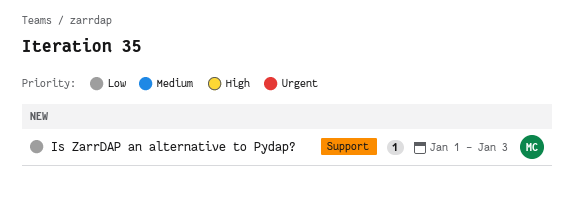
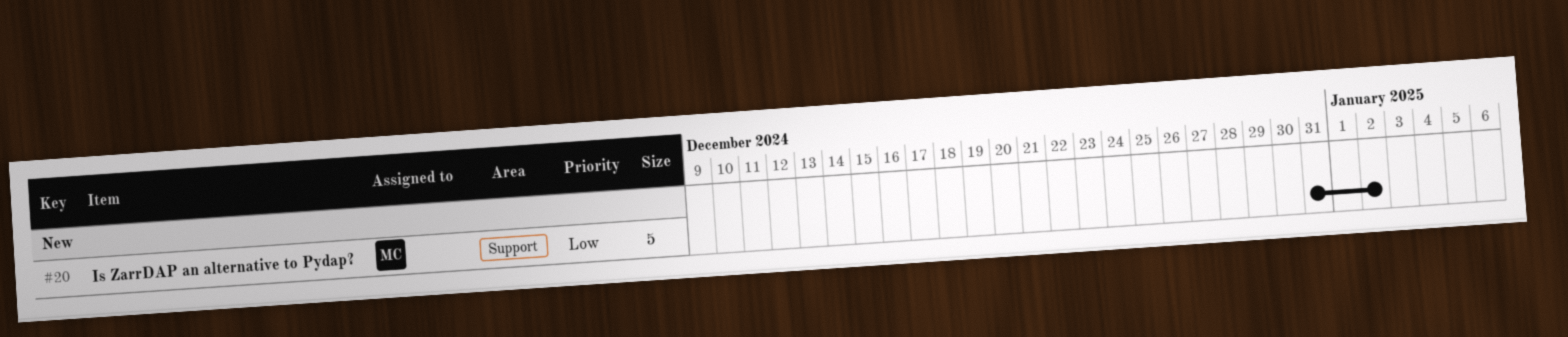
Is ZarrDAP an alternative to Pydap?, estimate: 1 -> 5
Is ZarrDAP an alternative to Pydap?, start: Jan 1 -> Dec 31
Is ZarrDAP an alternative to Pydap?, due: Jan 3 -> Jan 2

